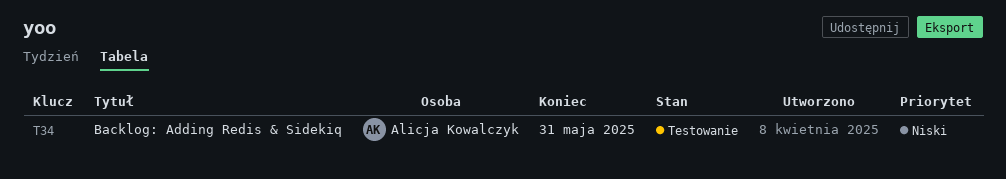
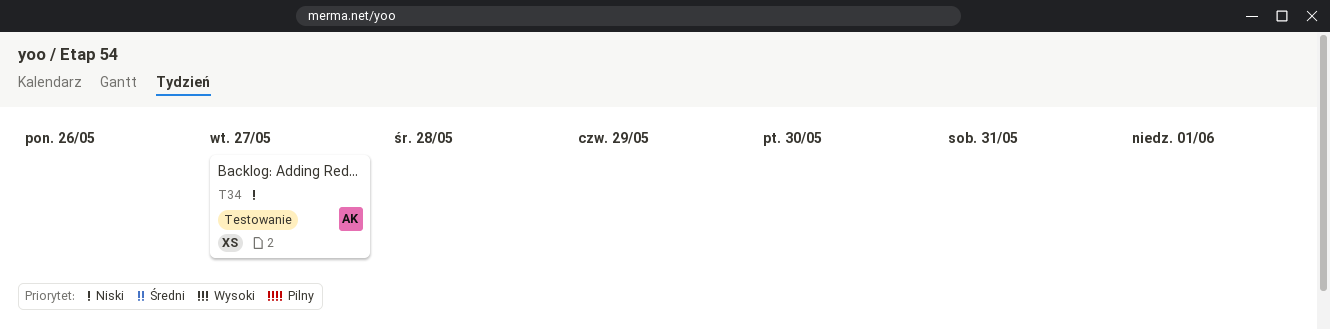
T34, due: May 31 -> May 27

